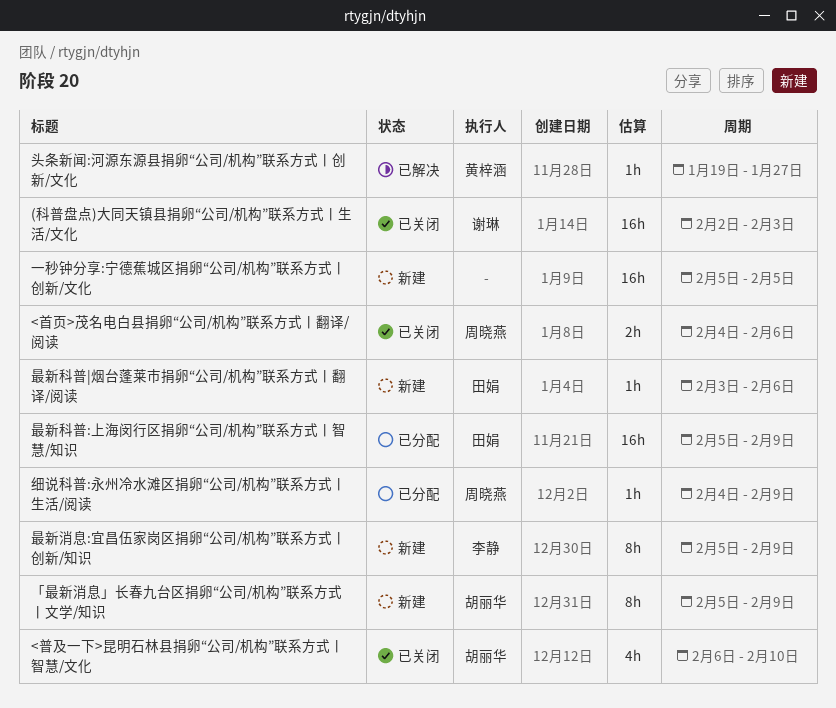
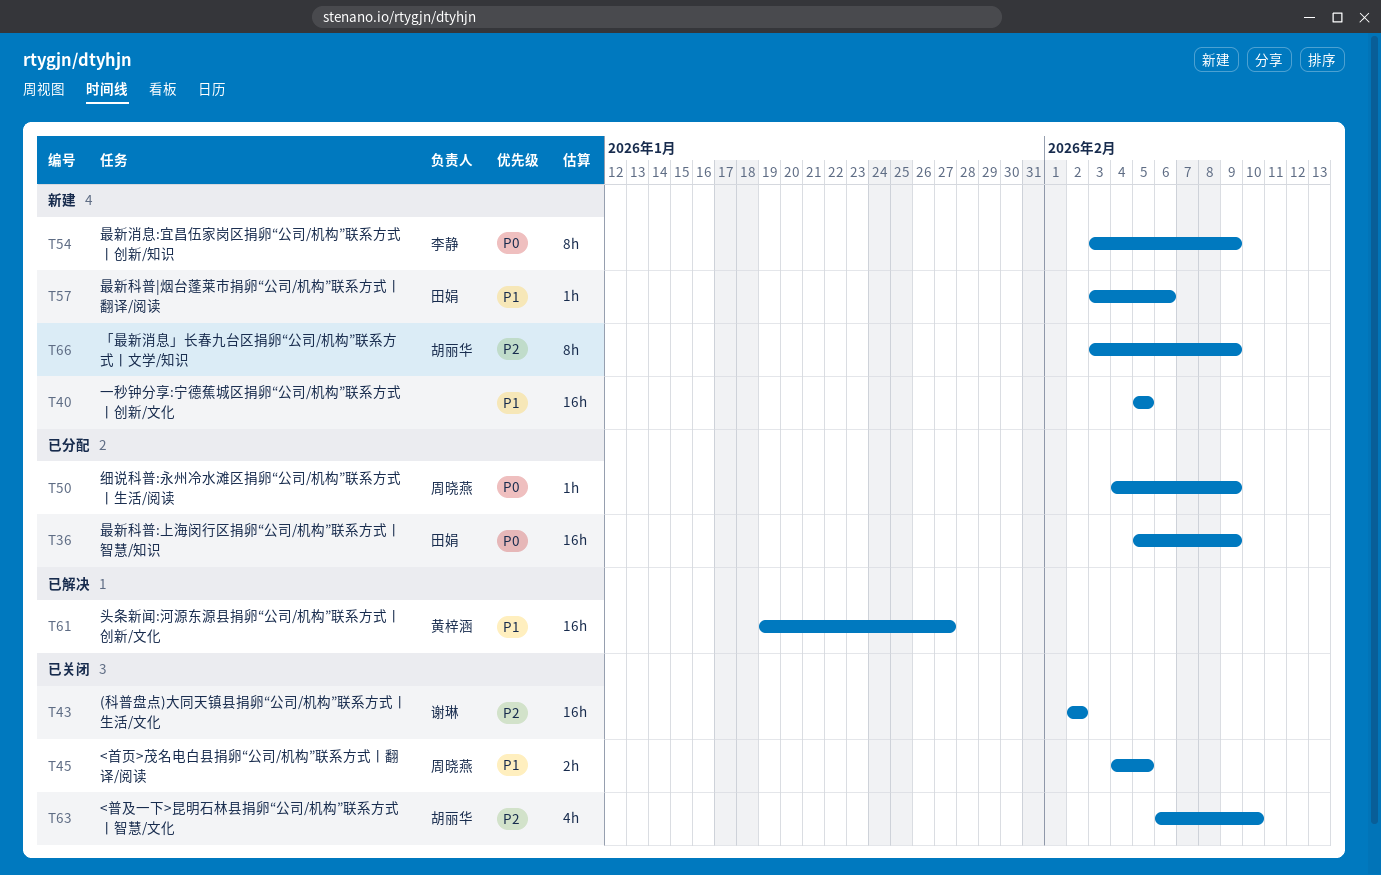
(科普盘点)大同天镇县捐卵“公司/机构”联系方式丨生活/文化, due: Feb 3 -> Feb 2
<首页>茂名电白县捐卵“公司/机构”联系方式丨翻译/阅读, due: Feb 6 -> Feb 5
「最新消息」长春九台区捐卵“公司/机构”联系方式丨文学/知识, start: Feb 5 -> Feb 3
头条新闻:河源东源县捐卵“公司/机构”联系方式丨创新/文化, estimate: 1h -> 16h
最新消息:宜昌伍家岗区捐卵“公司/机构”联系方式丨创新/知识, start: Feb 5 -> Feb 3

